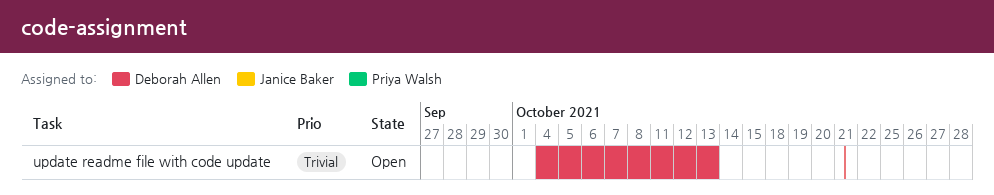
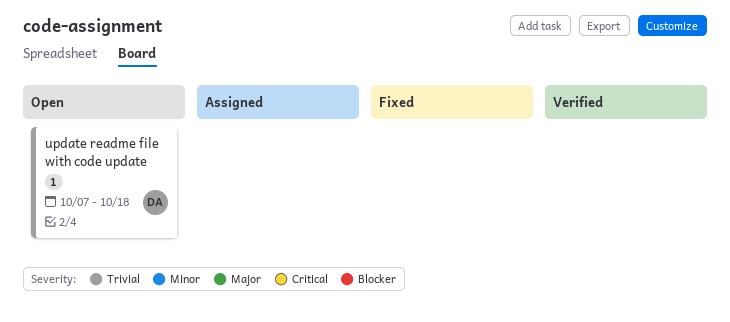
update readme file with code update, start: Oct 4 -> Oct 7
update readme file with code update, due: Oct 13 -> Oct 18

